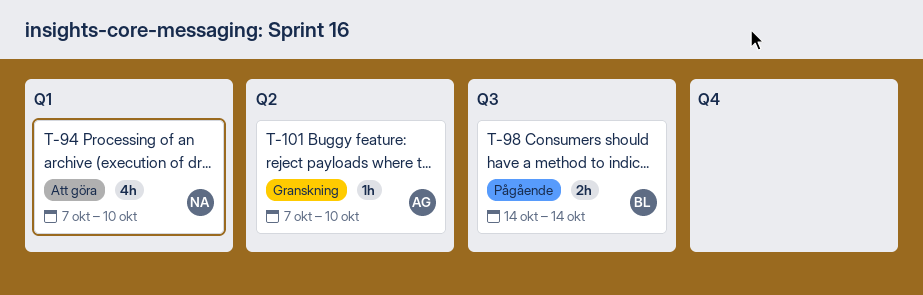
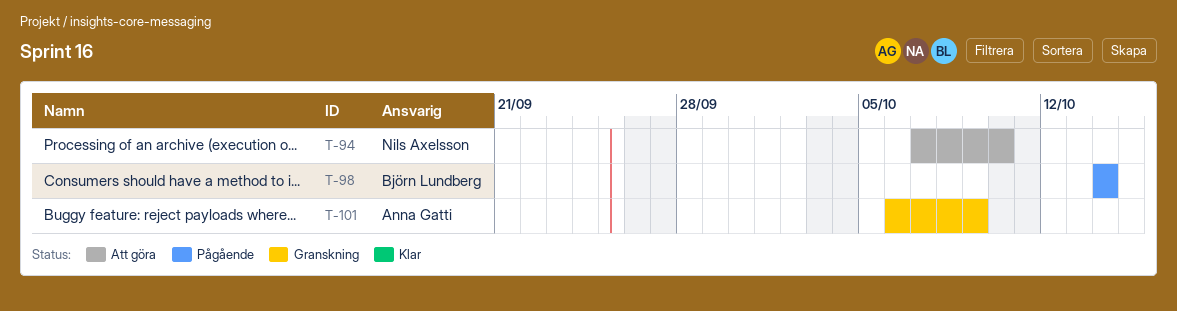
T-101, start: Oct 7 -> Oct 6
T-101, due: Oct 10 -> Oct 9

